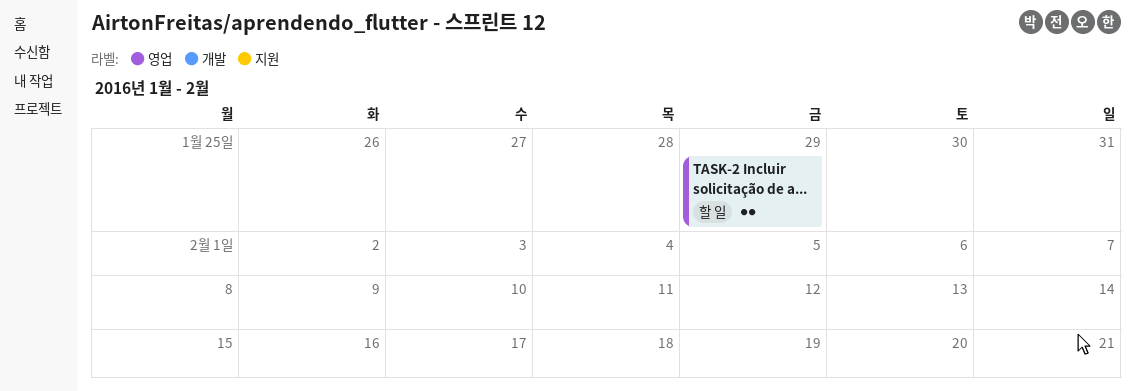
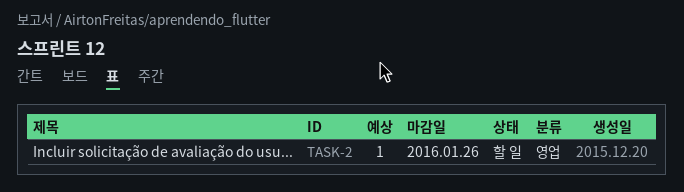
TASK-2, estimate: 2 -> 1
TASK-2, due: Jan 29 -> Jan 26

